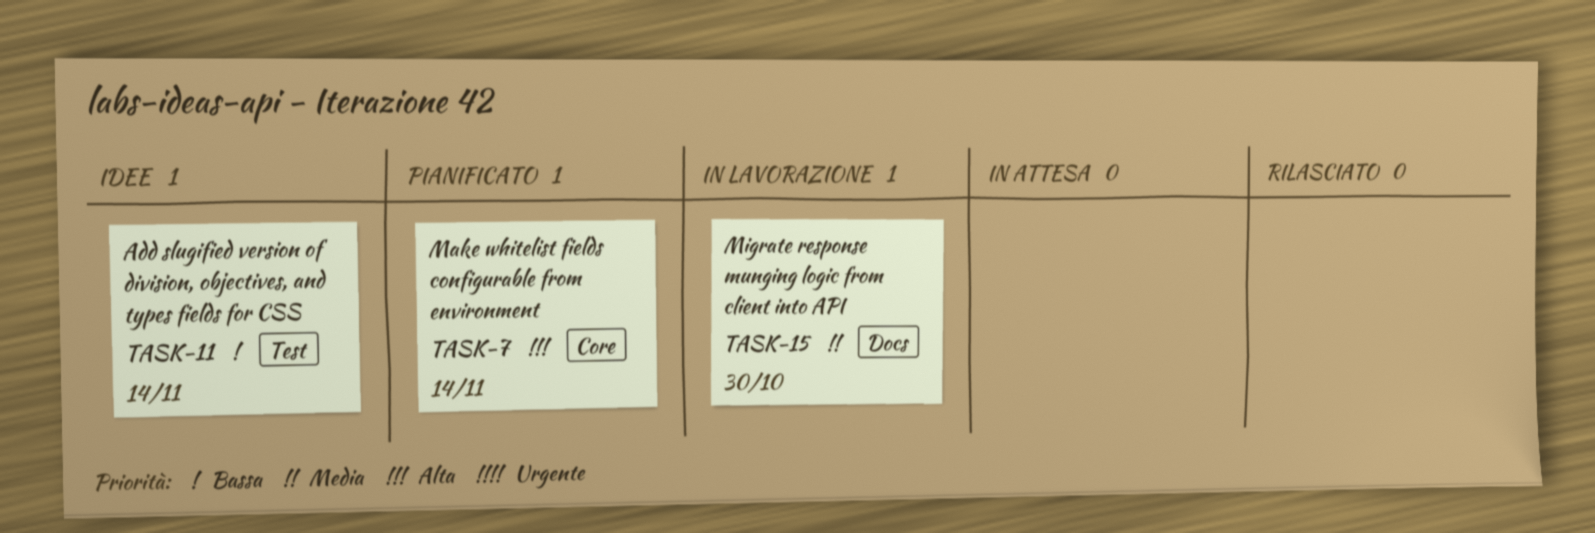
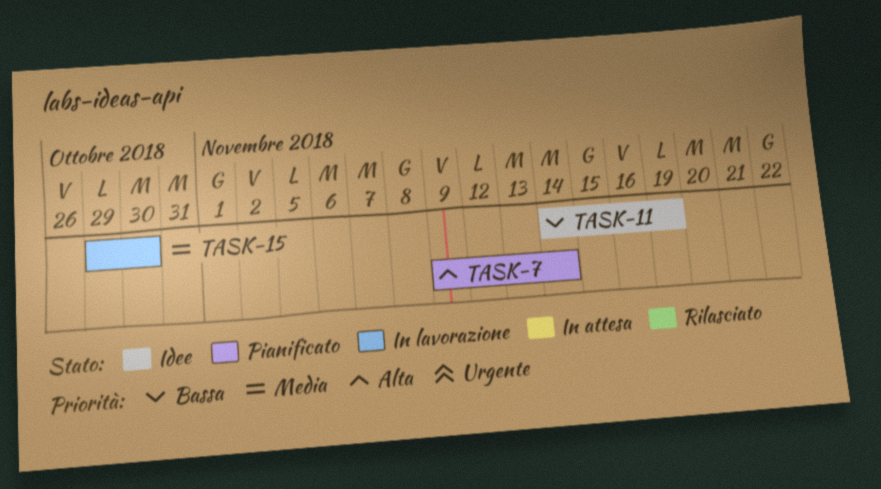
TASK-11, due: Nov 14 -> Nov 19

